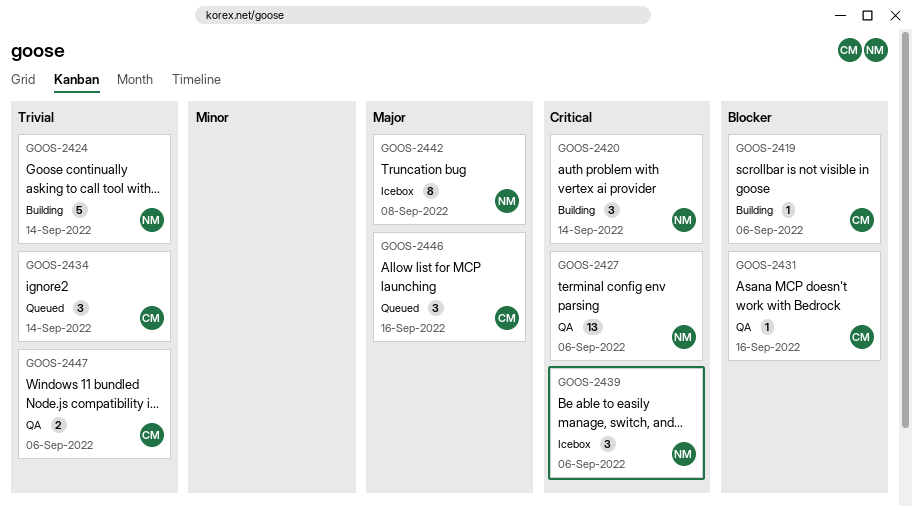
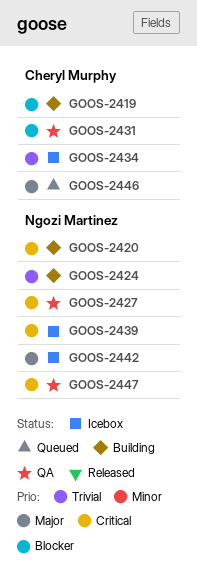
GOOS-2434, status: Queued -> Icebox
GOOS-2447, owner: Cheryl Murphy -> Ngozi Martinez
GOOS-2447, priority: Trivial -> Critical

